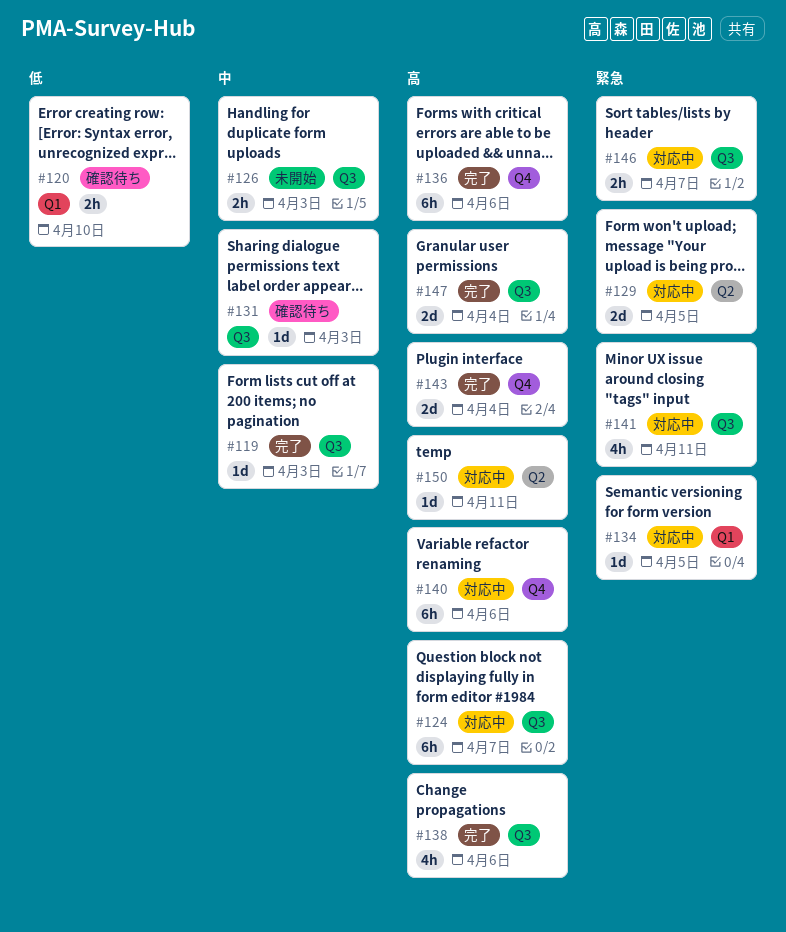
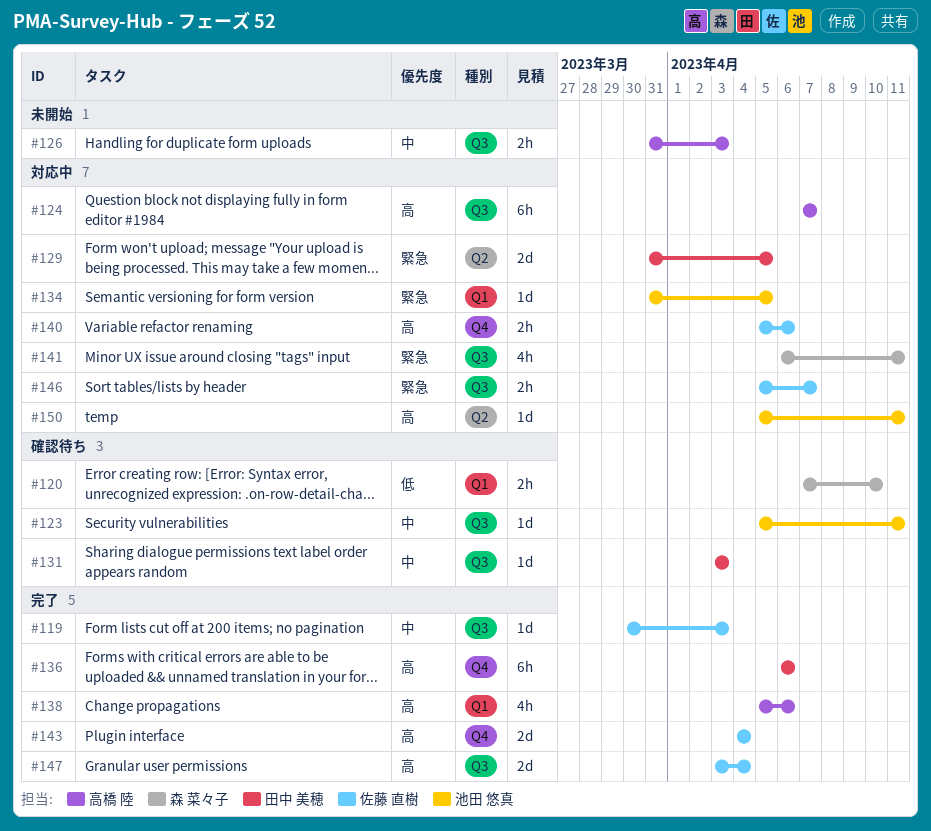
#123: none -> present
#138, label: Q3 -> Q1
#140, estimate: 6h -> 2h

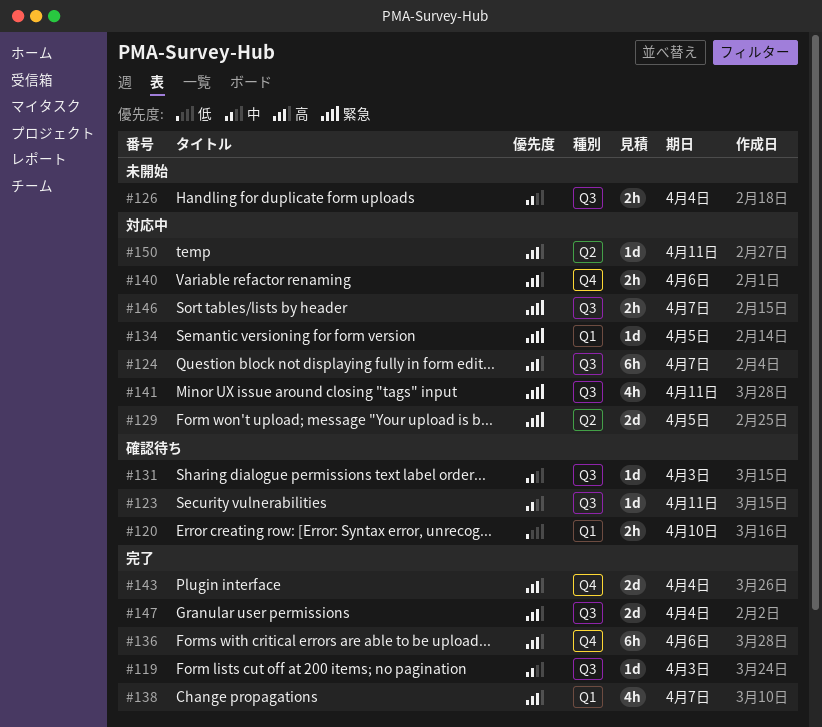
#126, due: Apr 3 -> Apr 4
#138, due: Apr 6 -> Apr 7

